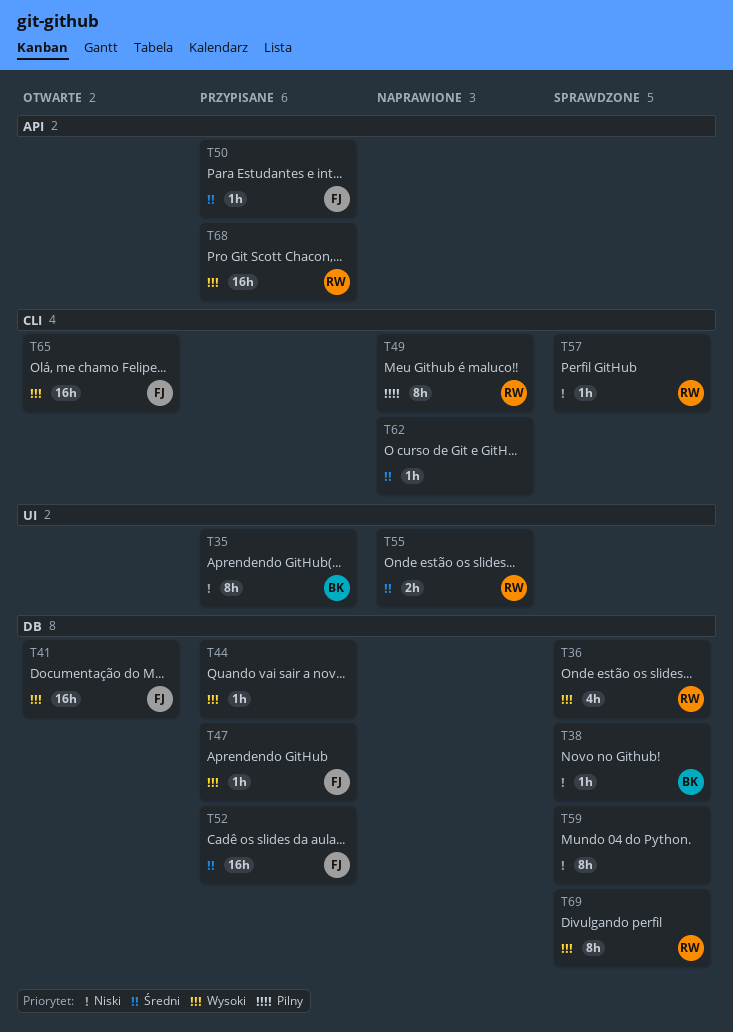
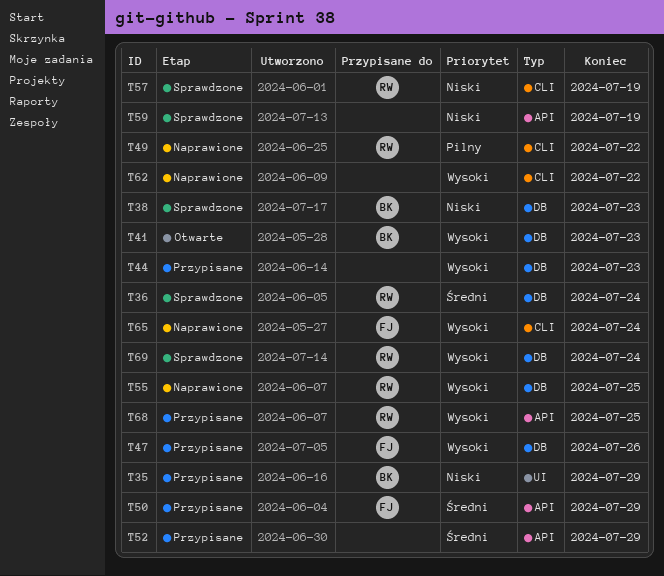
T36, priority: Wysoki -> Średni
T41, owner: FJ -> BK
T52, owner: FJ -> none
T52, label: DB -> API
T55, priority: Średni -> Wysoki
T55, label: UI -> DB
T59, label: DB -> API
T62, priority: Średni -> Wysoki
T65, status: Otwarte -> Naprawione

